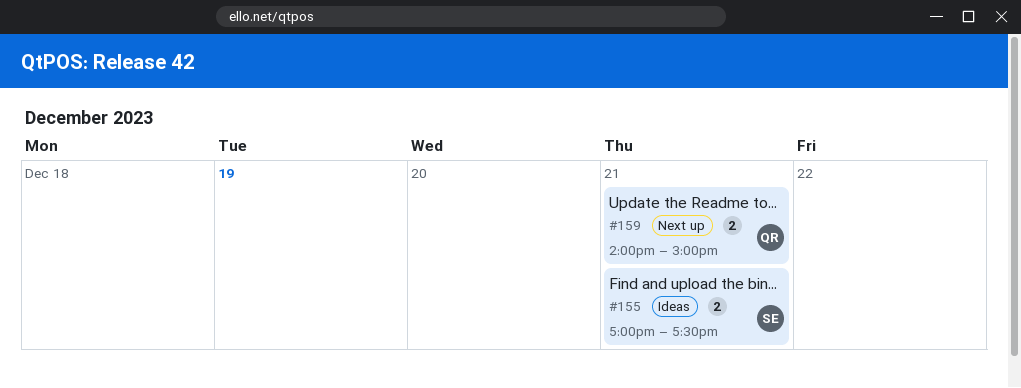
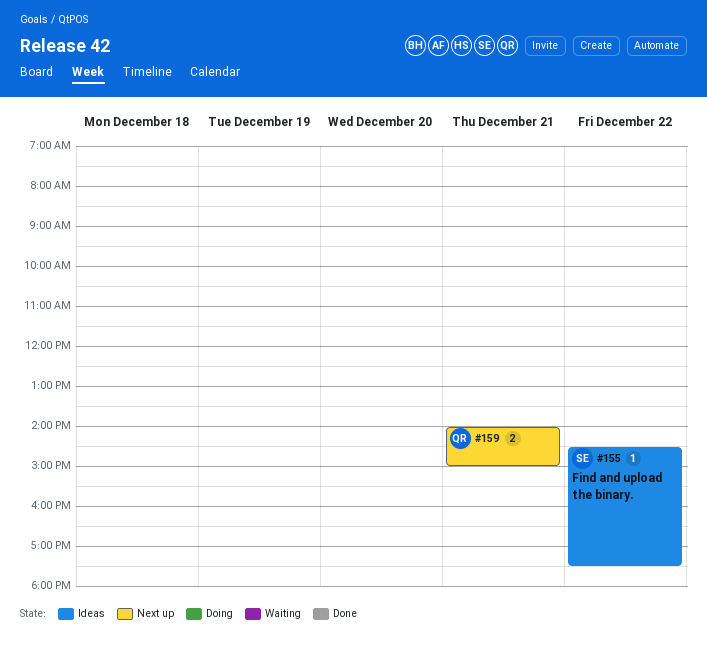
#155, estimate: 2 -> 1
#155, day: Dec 21 -> Dec 22
#155, begins: 17:00 -> 14:30

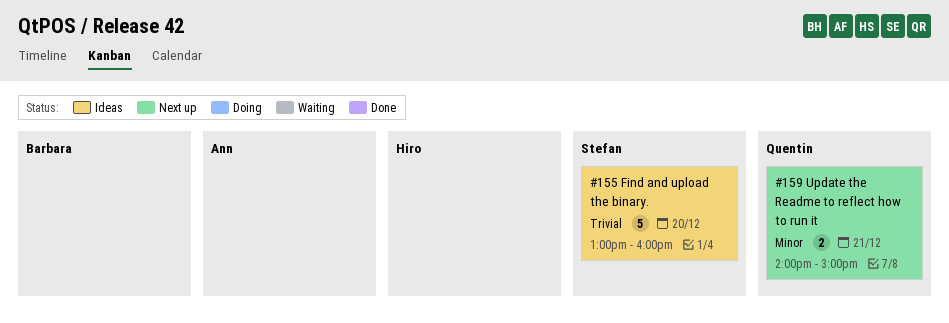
#155, estimate: 1 -> 5
#155, day: Dec 22 -> Dec 20
#155, begins: 14:30 -> 13:00
#155, ends: 17:30 -> 16:00

